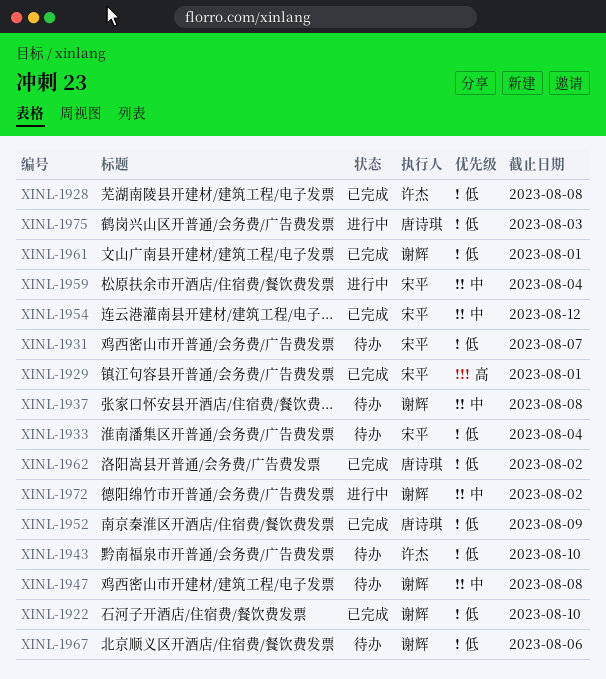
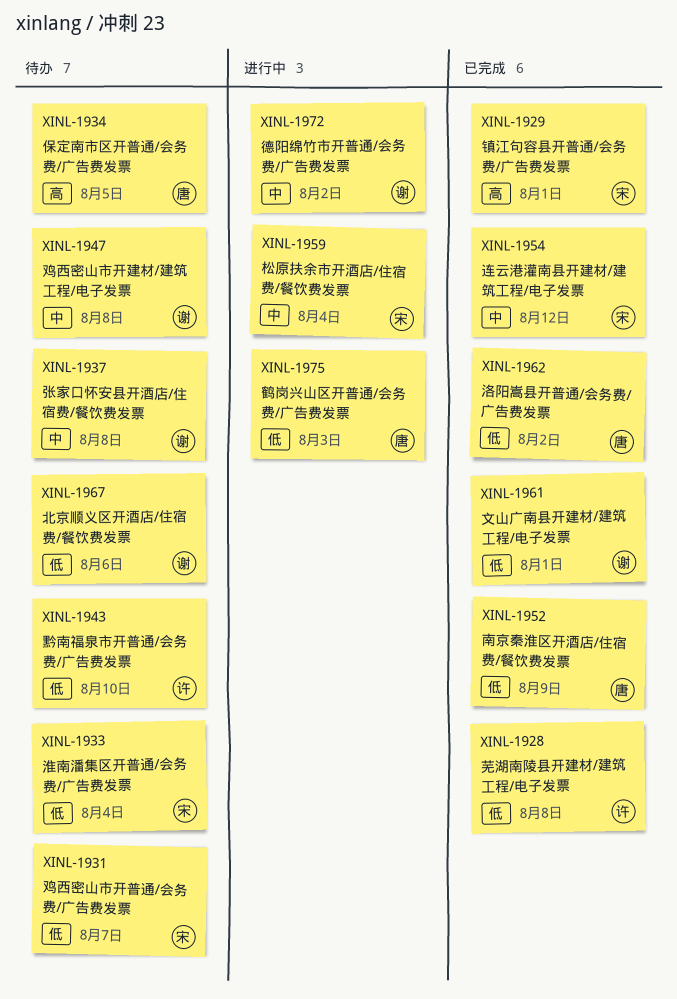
XINL-1922: present -> none
XINL-1934: none -> present

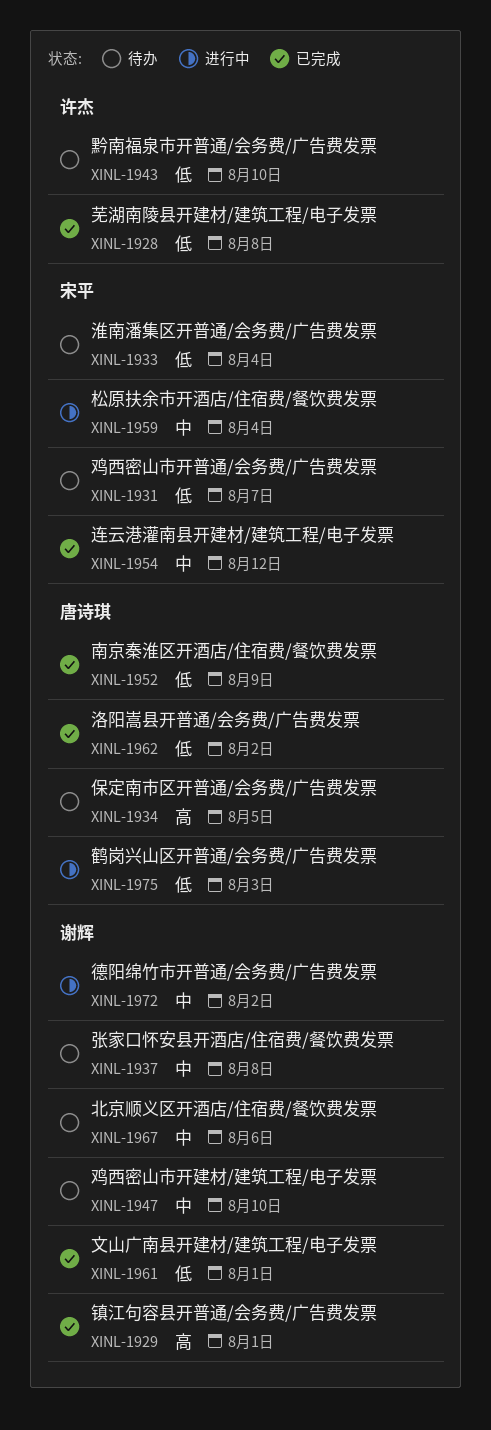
XINL-1929, owner: 宋平 -> 谢辉
XINL-1947, due: Aug 8 -> Aug 10
XINL-1967, priority: 低 -> 中

